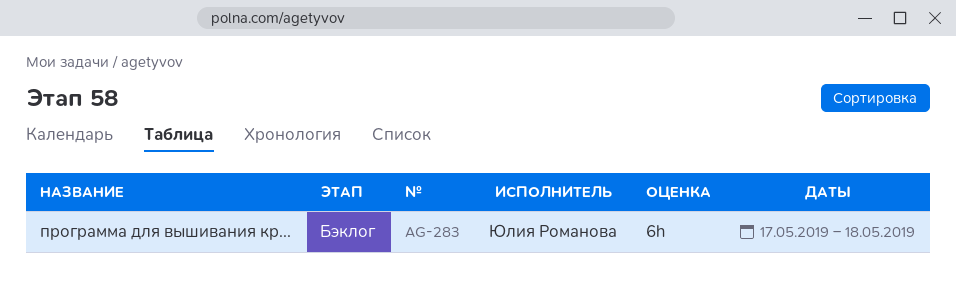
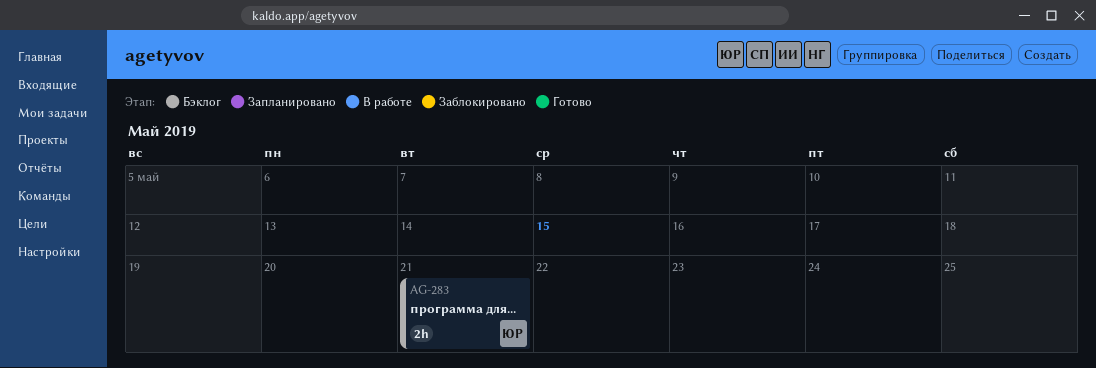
AG-283, estimate: 6h -> 2h
AG-283, due: May 18 -> May 21

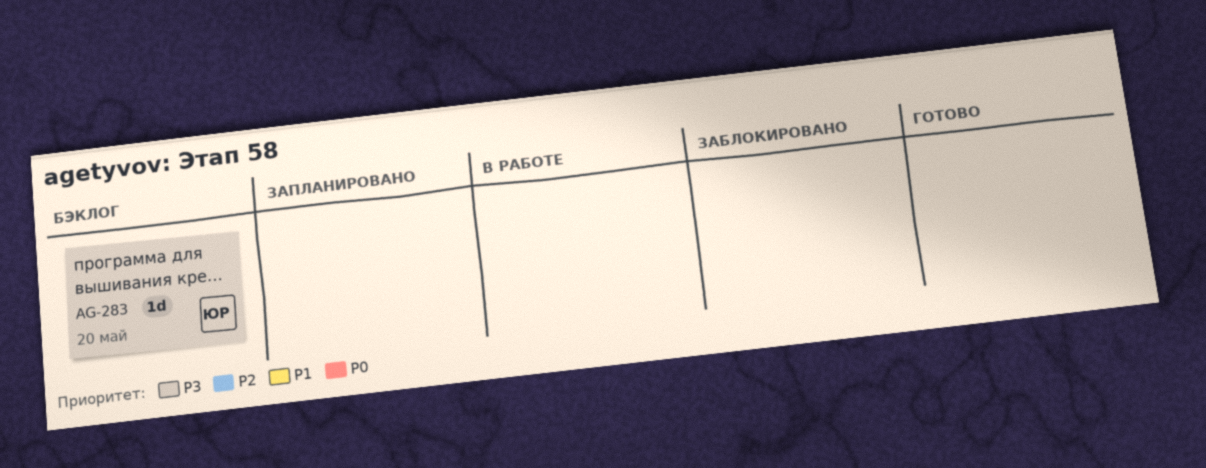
AG-283, estimate: 2h -> 1d
AG-283, due: May 21 -> May 20

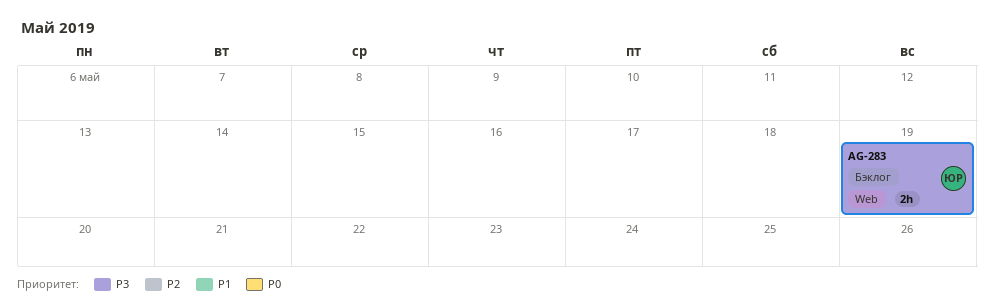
AG-283, estimate: 1d -> 2h
AG-283, due: May 20 -> May 19

